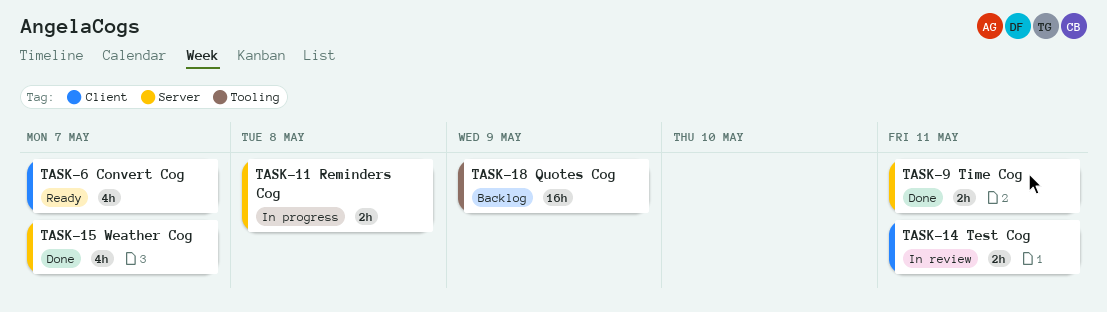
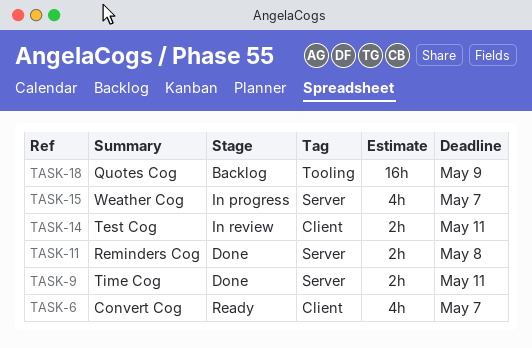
TASK-11, status: In progress -> Done
TASK-15, status: Done -> In progress

